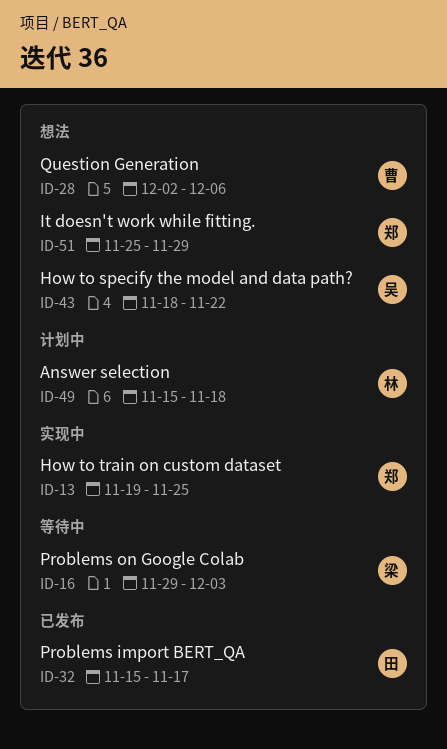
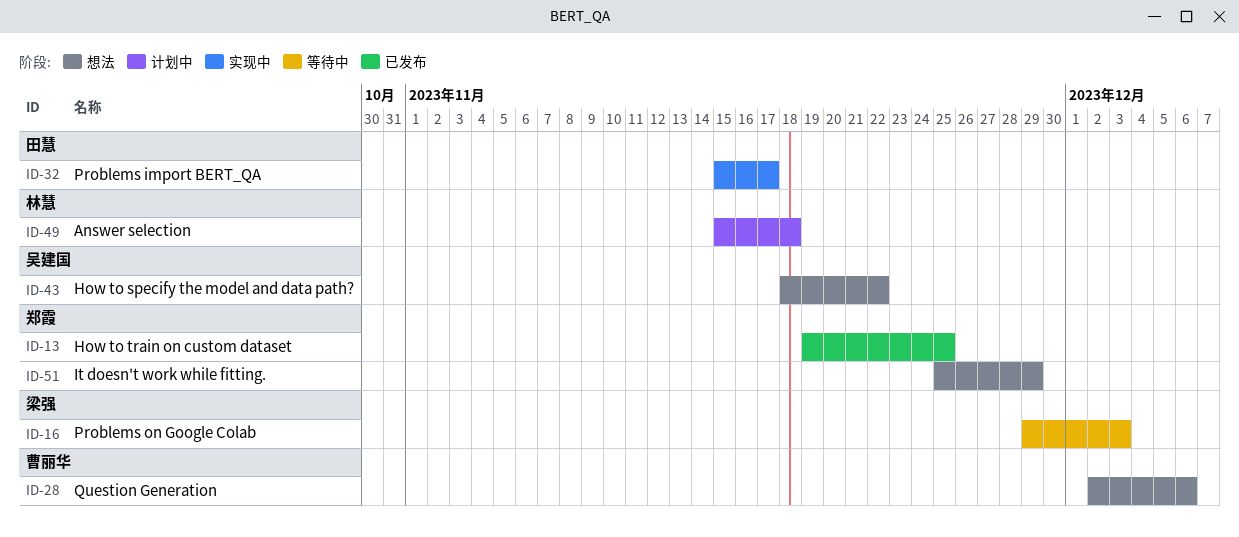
ID-13, status: 实现中 -> 已发布
ID-32, status: 已发布 -> 实现中

